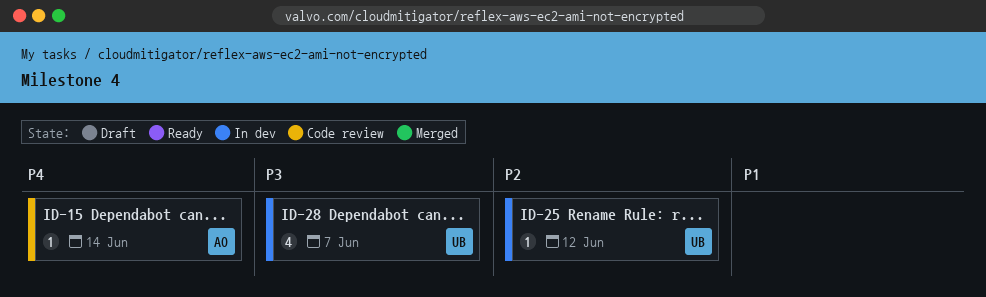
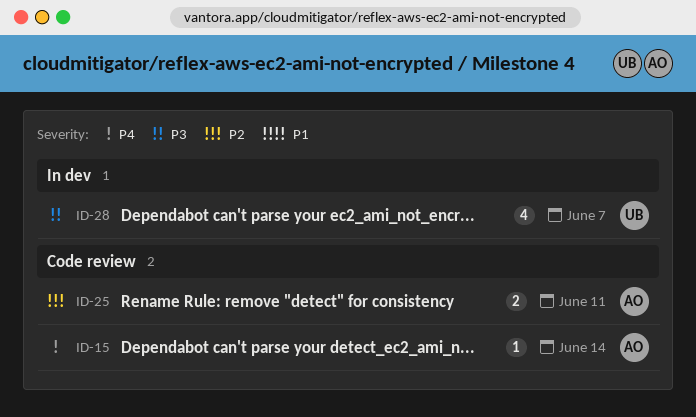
ID-25, status: In dev -> Code review
ID-25, owner: UB -> AO
ID-25, estimate: 1 -> 2
ID-25, due: Jun 12 -> Jun 11

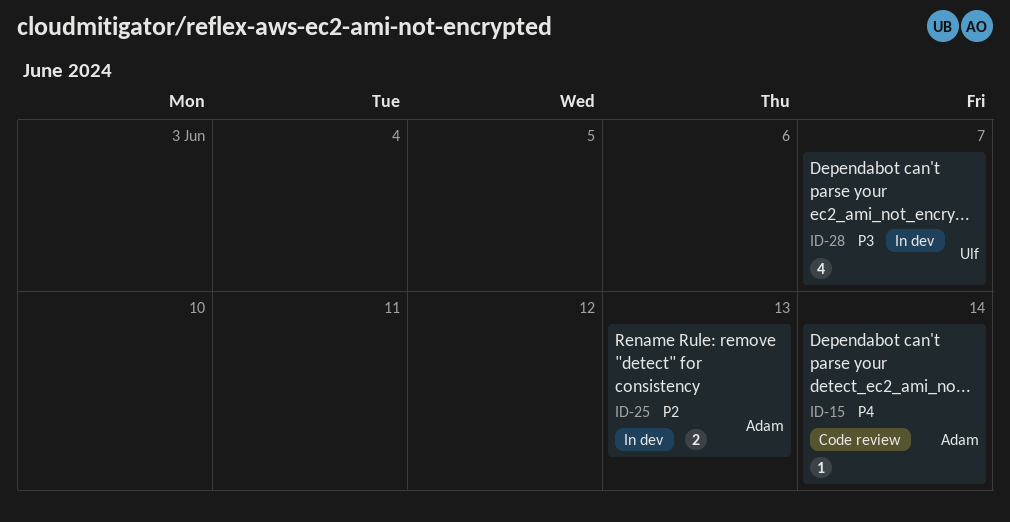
ID-25, status: Code review -> In dev
ID-25, due: Jun 11 -> Jun 13

